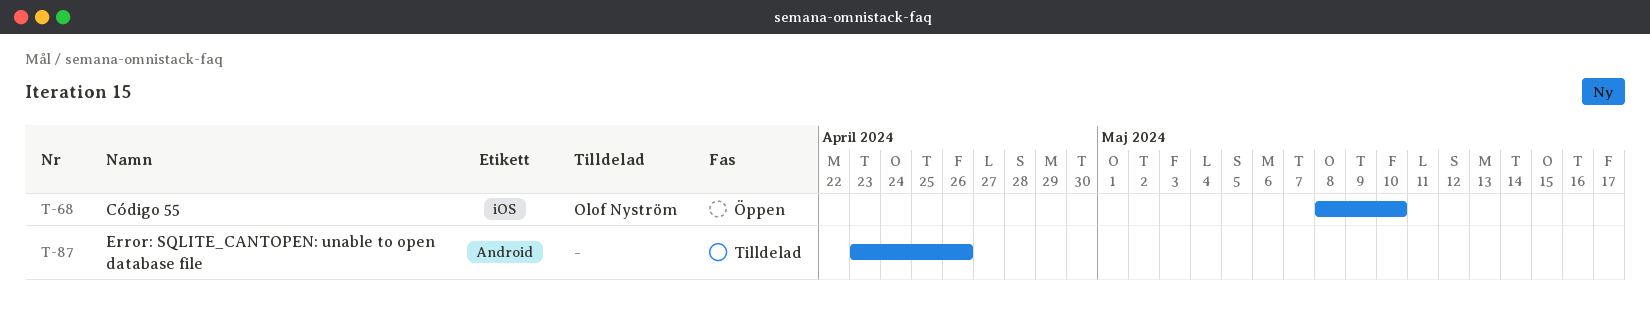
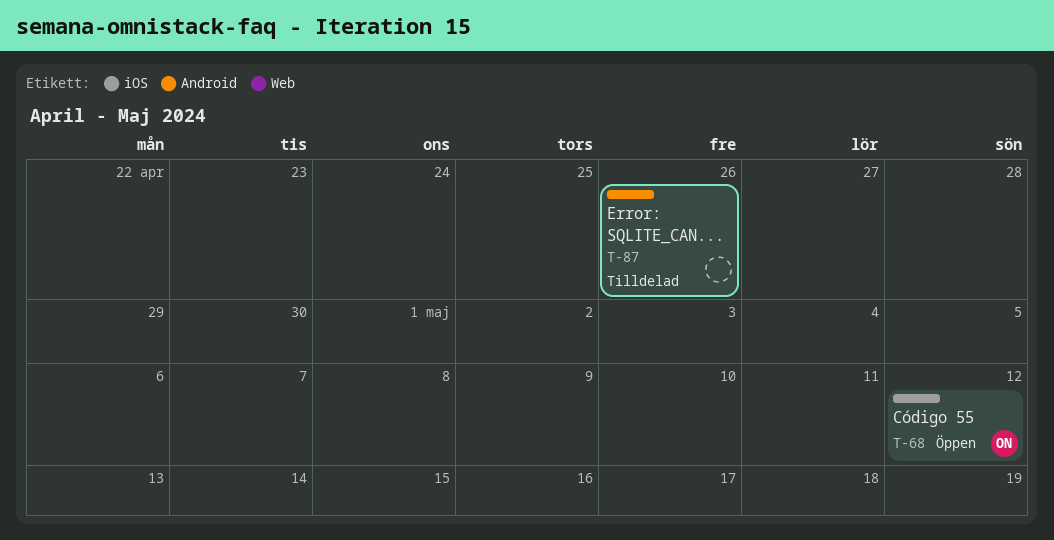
T-68, due: May 10 -> May 12

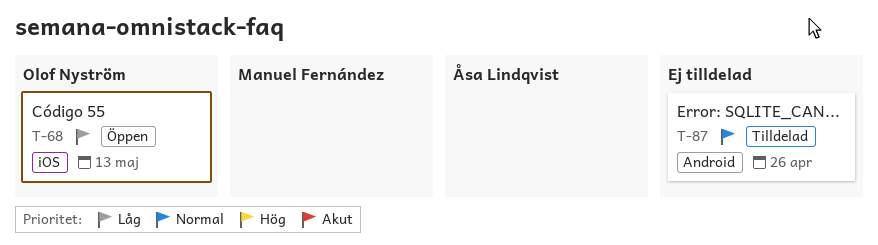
T-68, due: May 12 -> May 13

